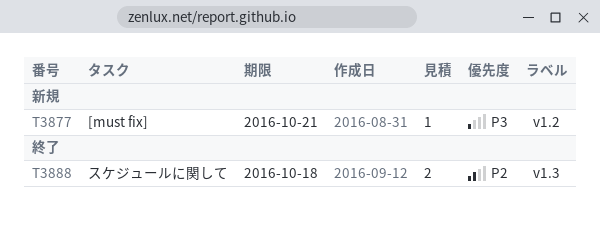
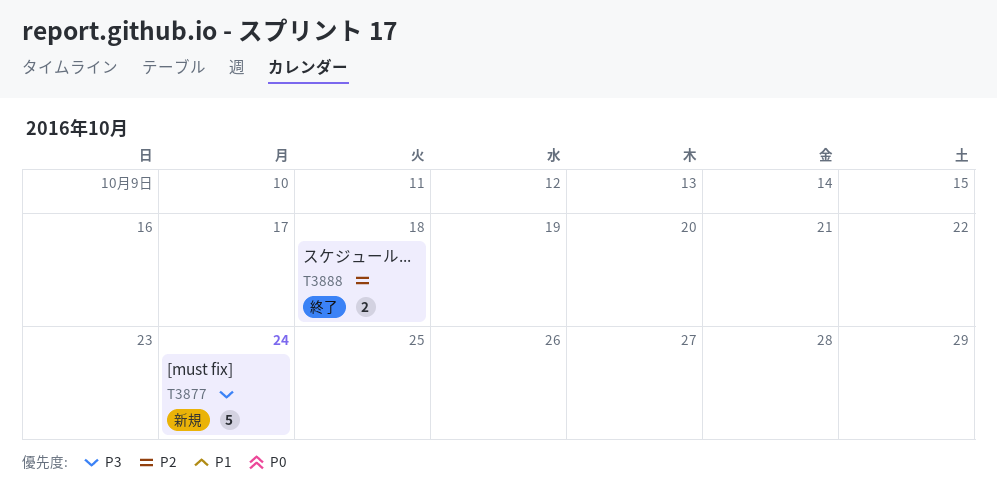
T3877, estimate: 1 -> 5
T3877, due: Oct 21 -> Oct 24

